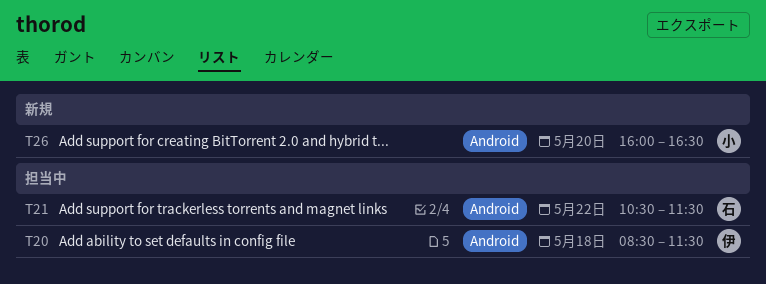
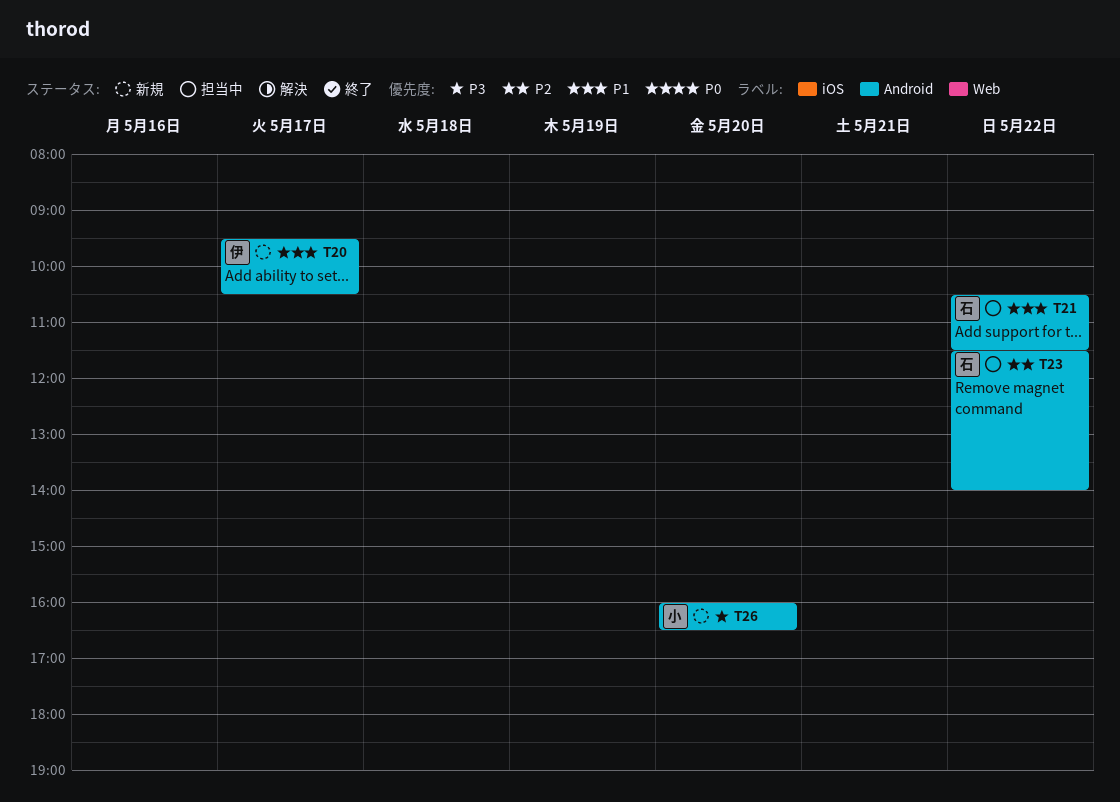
T20, status: 担当中 -> 新規
T20, day: May 18 -> May 17
T20, begins: 08:30 -> 09:30
T20, ends: 11:30 -> 10:30
T23: none -> present

